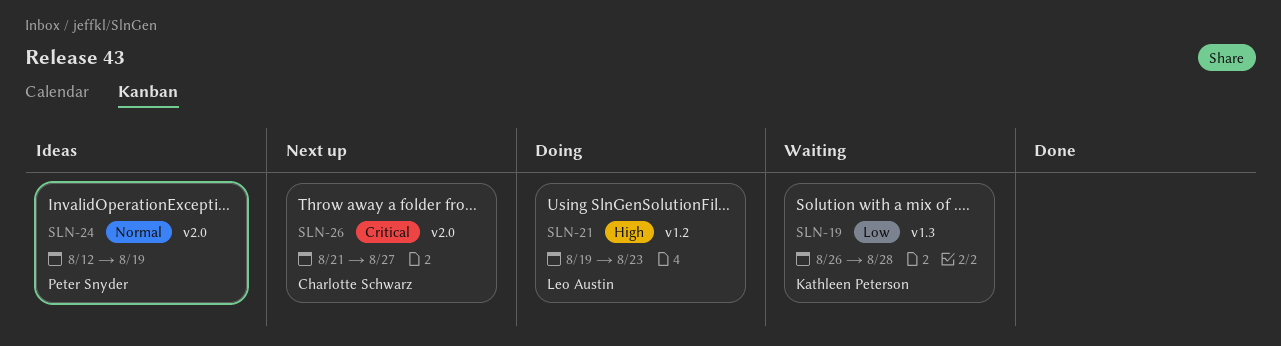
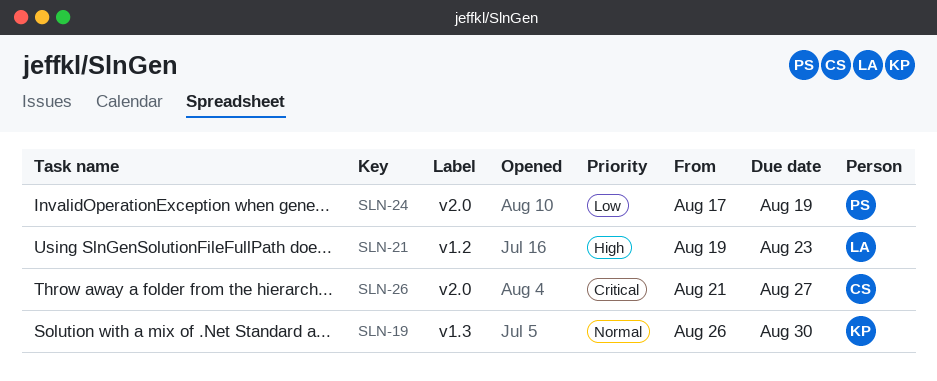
SLN-19, priority: Low -> Normal
SLN-19, due: Aug 28 -> Aug 30
SLN-24, priority: Normal -> Low
SLN-24, start: Aug 12 -> Aug 17

